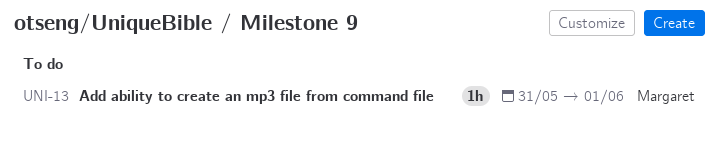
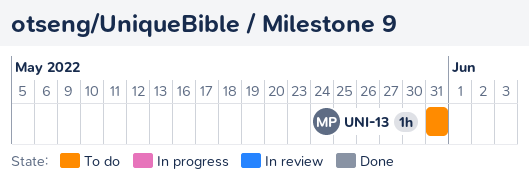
UNI-13, due: Jun 1 -> May 31

